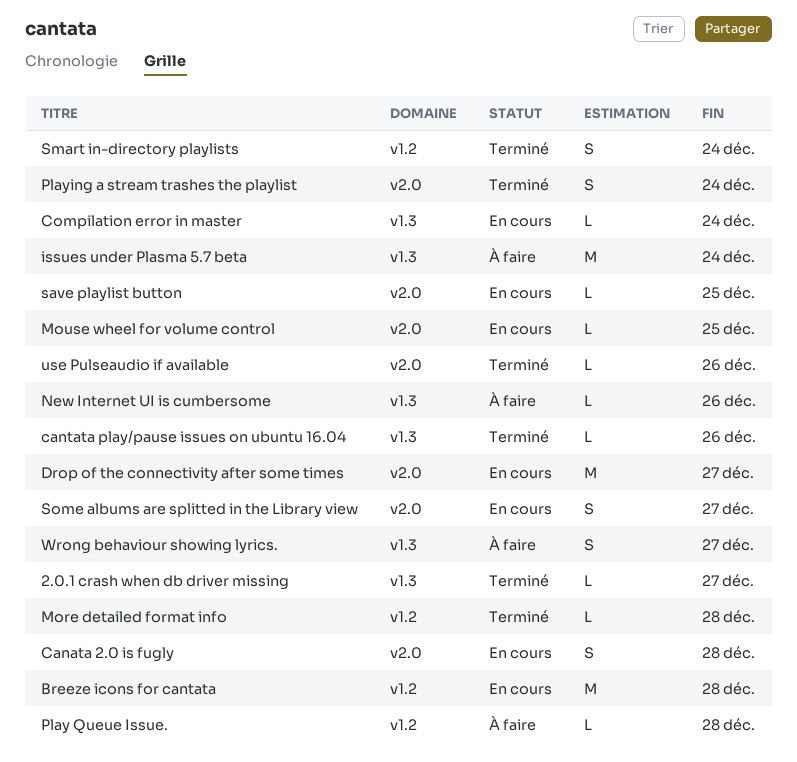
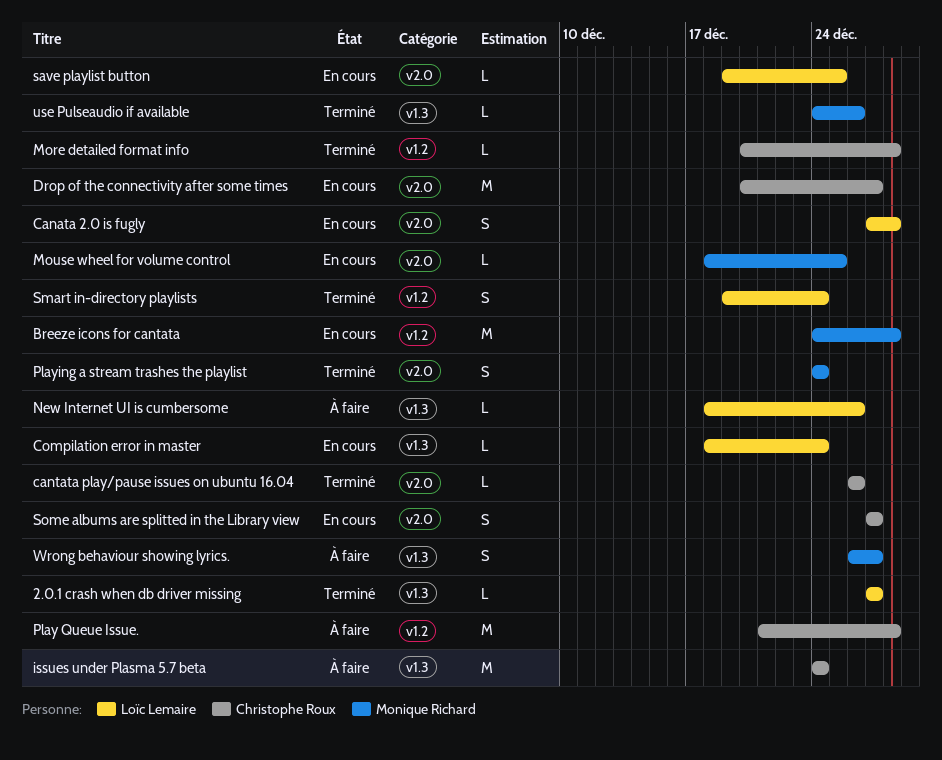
cantata play/pause issues on ubuntu 16.04, label: v1.3 -> v2.0
Play Queue Issue., estimate: L -> M
use Pulseaudio if available, label: v2.0 -> v1.3

